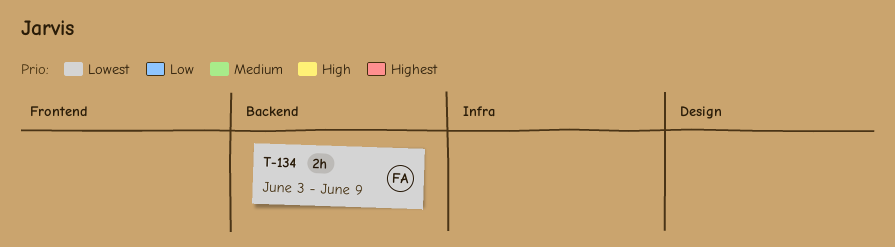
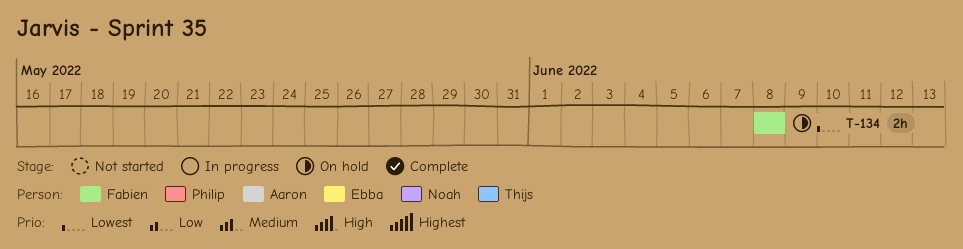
T-134, start: Jun 3 -> Jun 8
T-134, due: Jun 9 -> Jun 8

